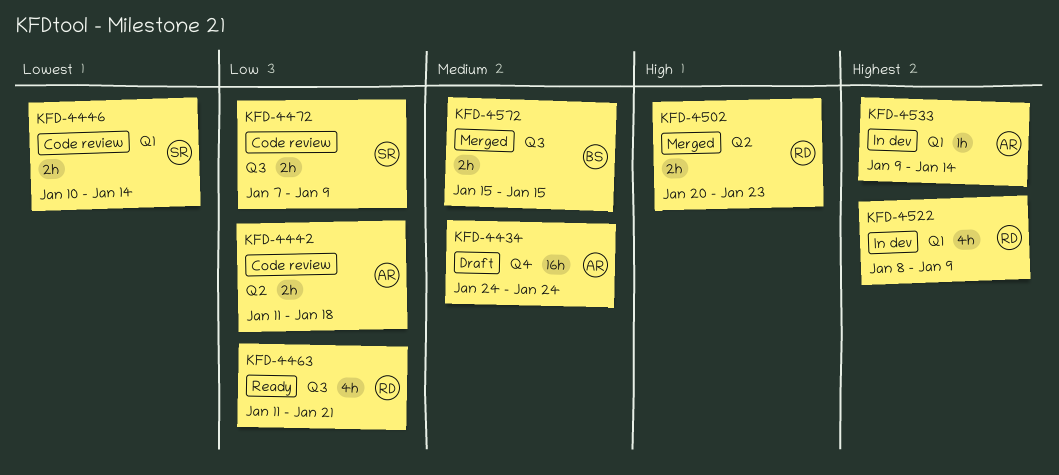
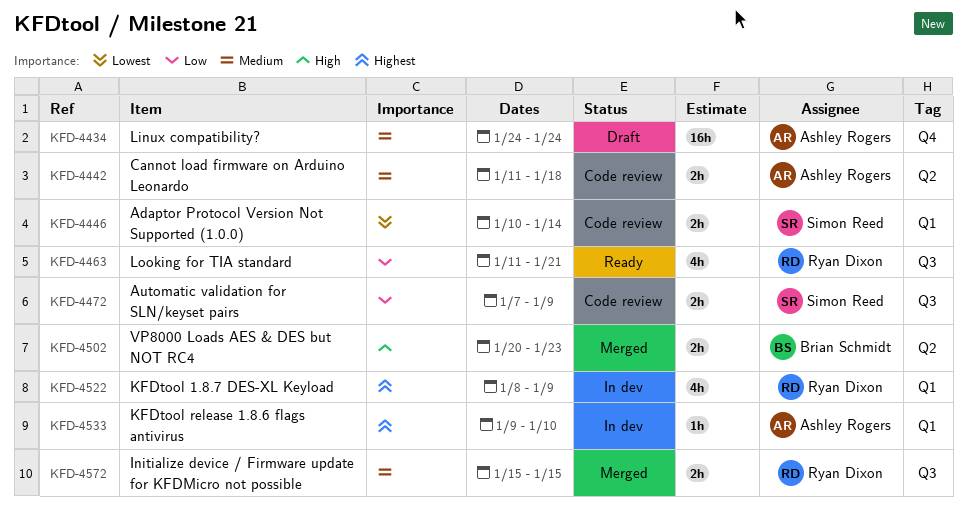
KFD-4442, priority: Low -> Medium
KFD-4502, owner: Ryan Dixon -> Brian Schmidt
KFD-4533, due: Jan 14 -> Jan 10
KFD-4572, owner: Brian Schmidt -> Ryan Dixon

